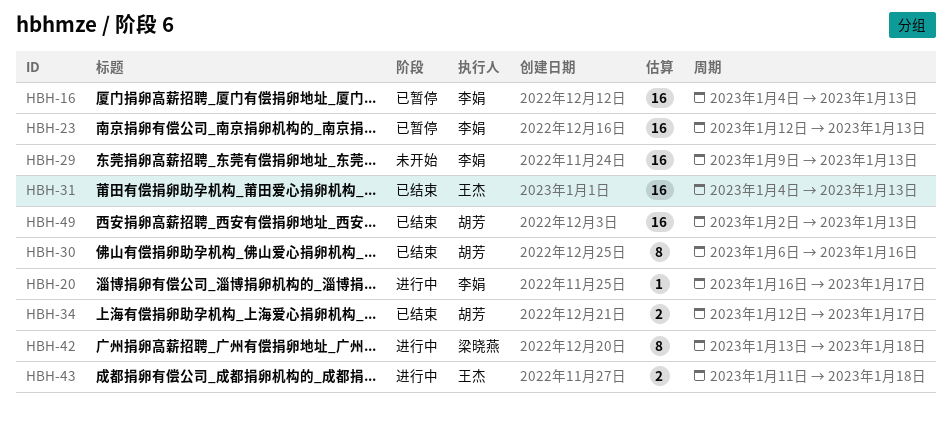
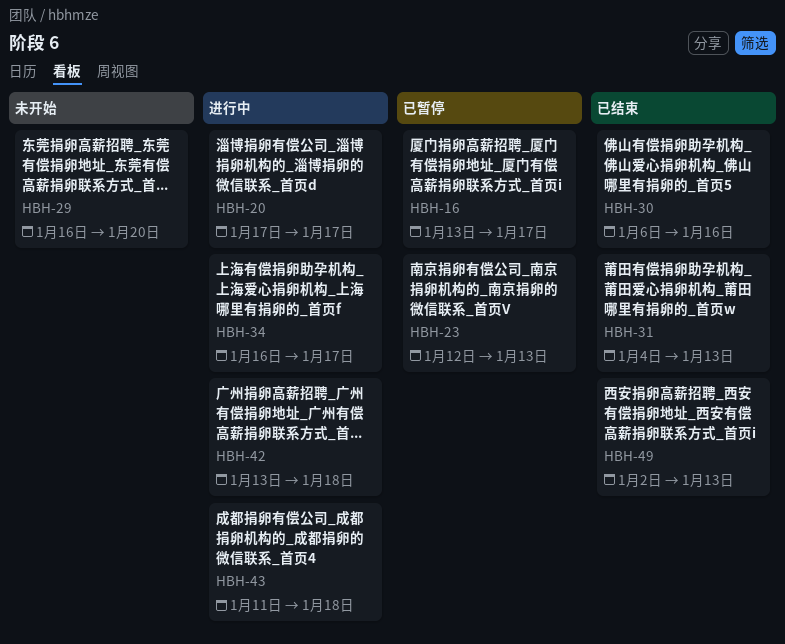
HBH-16, start: Jan 4 -> Jan 13
HBH-16, due: Jan 13 -> Jan 17
HBH-20, start: Jan 16 -> Jan 17
HBH-29, start: Jan 9 -> Jan 16
HBH-29, due: Jan 13 -> Jan 20
HBH-34, status: 已结束 -> 进行中
HBH-34, start: Jan 12 -> Jan 16

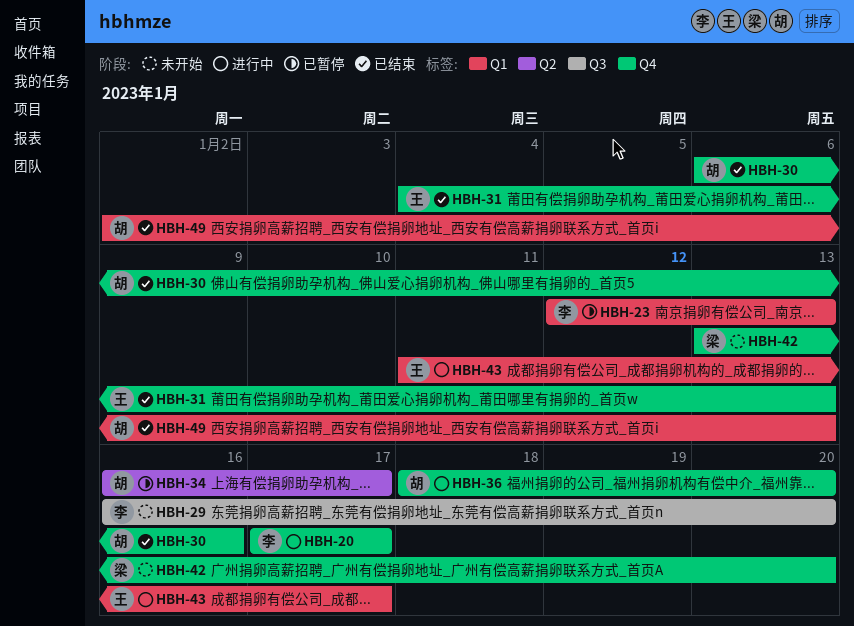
HBH-16: present -> none
HBH-34, status: 进行中 -> 已暂停
HBH-36: none -> present
HBH-42, status: 进行中 -> 未开始
HBH-42, due: Jan 18 -> Jan 20
HBH-43, due: Jan 18 -> Jan 17

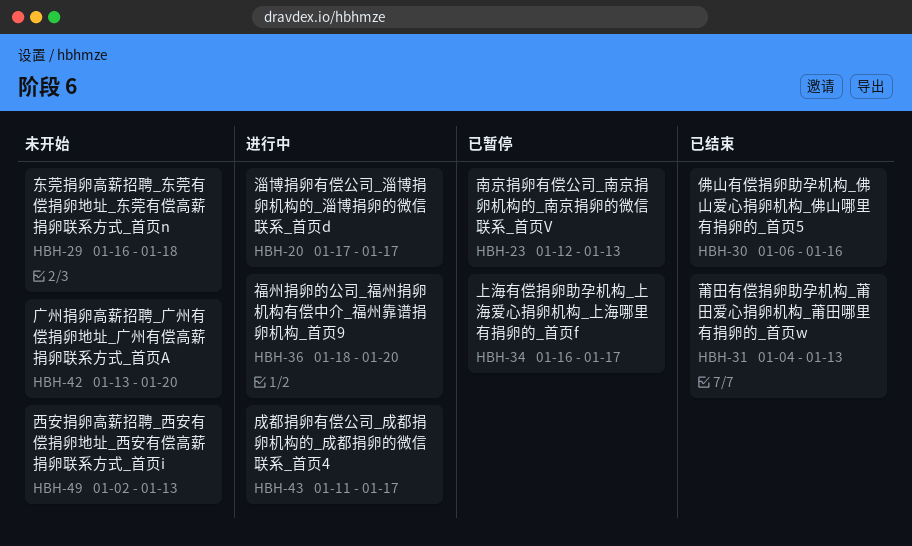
HBH-29, due: Jan 20 -> Jan 18
HBH-49, status: 已结束 -> 未开始

